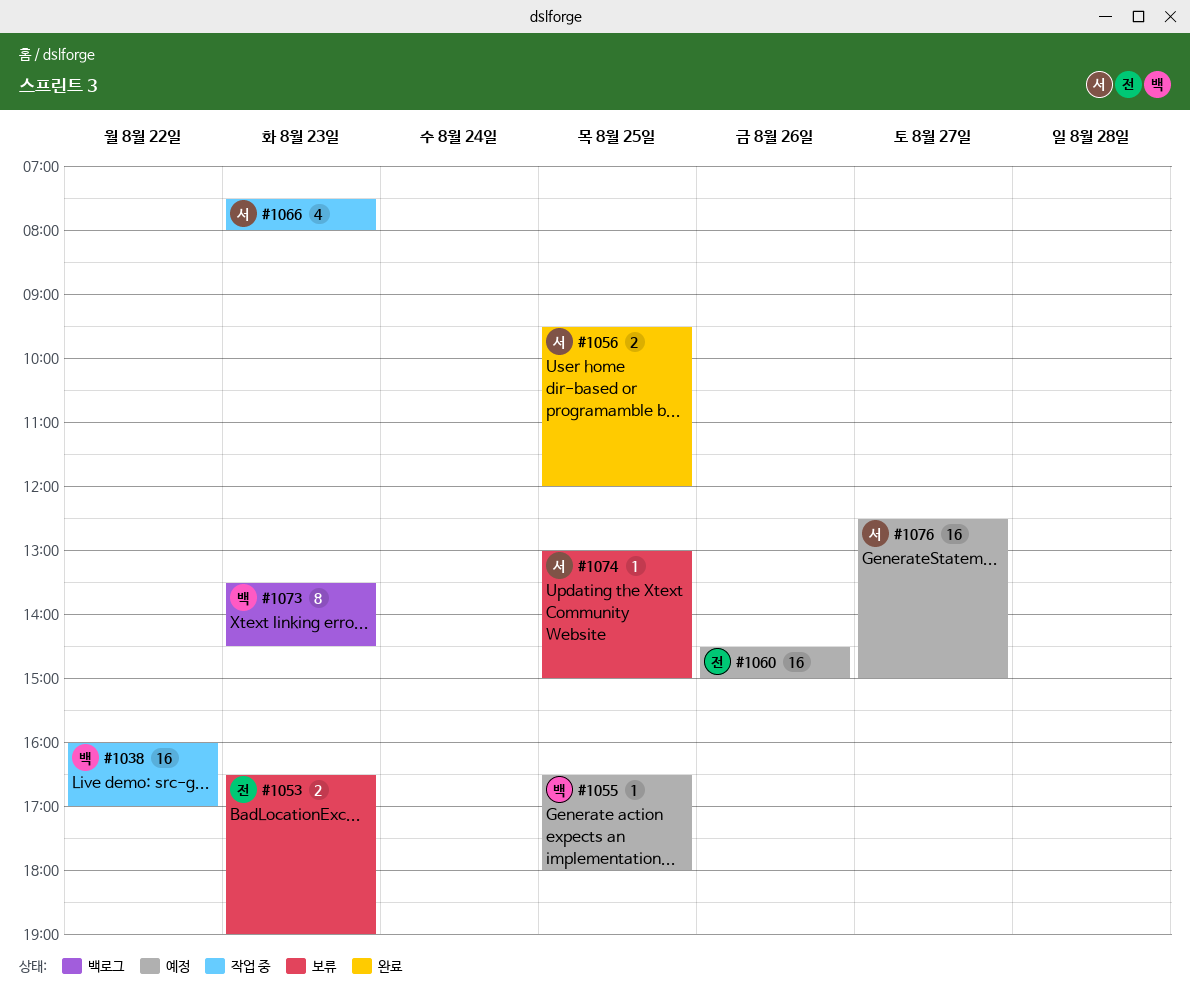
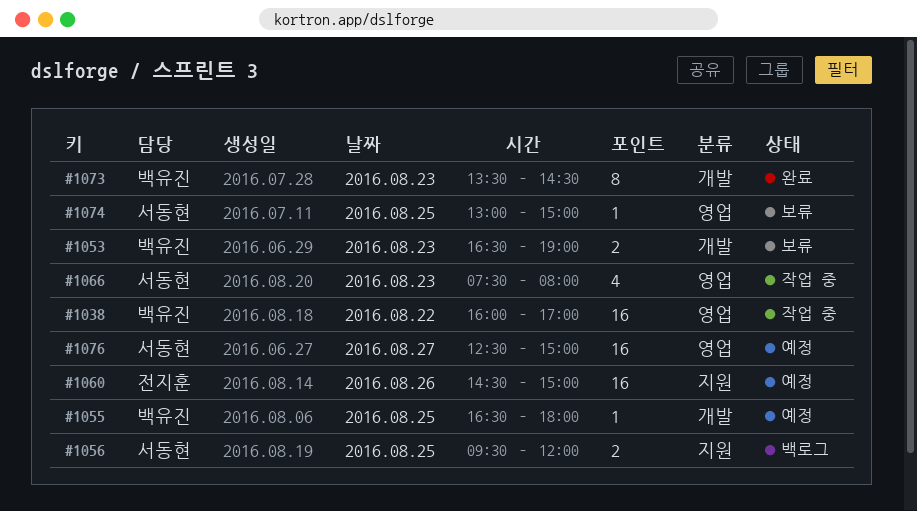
#1053, owner: 전지훈 -> 백유진
#1056, status: 완료 -> 백로그
#1073, status: 백로그 -> 완료

